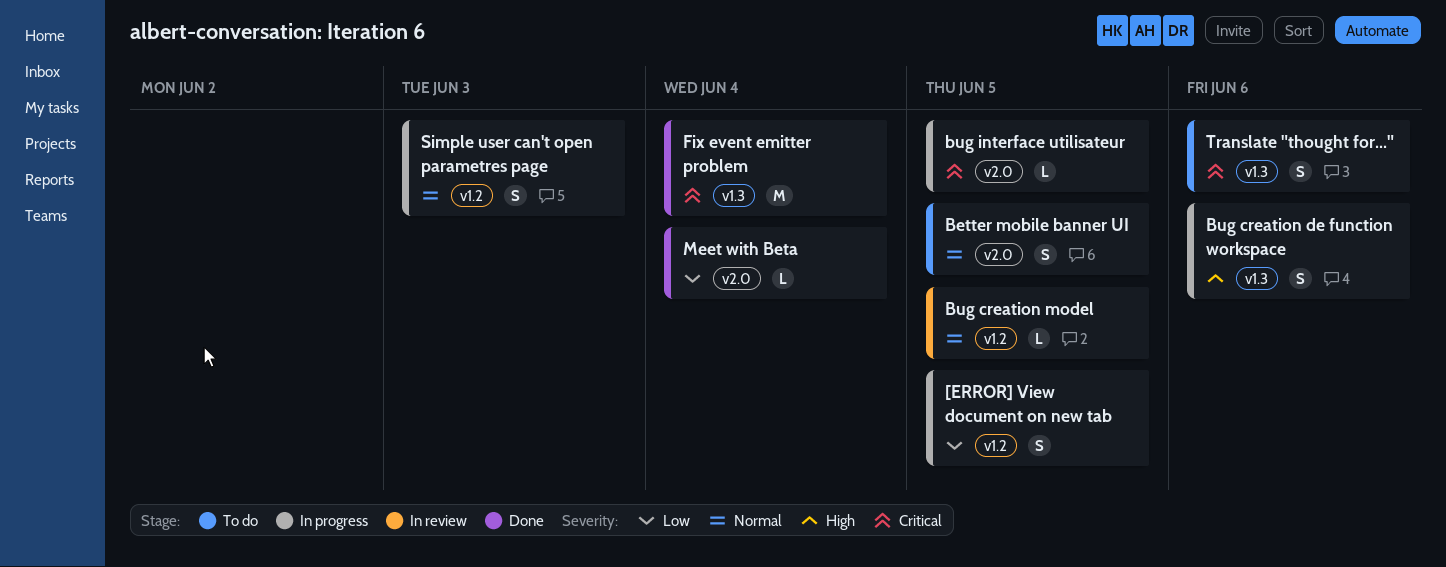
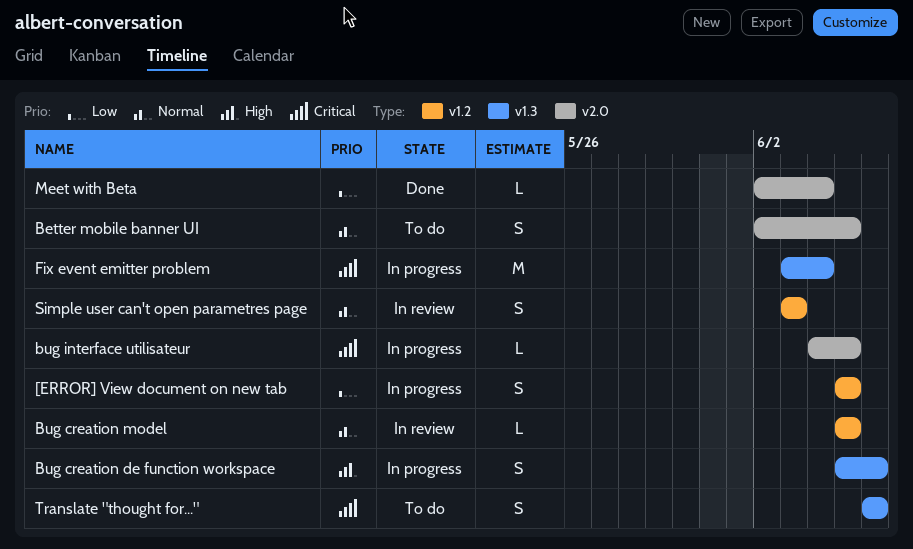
Fix event emitter problem, status: Done -> In progress
Simple user can't open parametres page, status: In progress -> In review

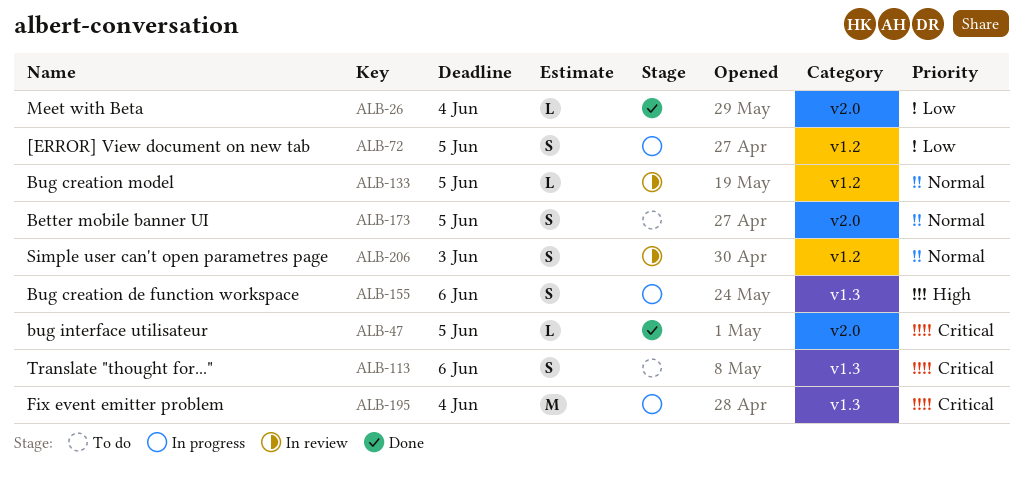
bug interface utilisateur, status: In progress -> Done

